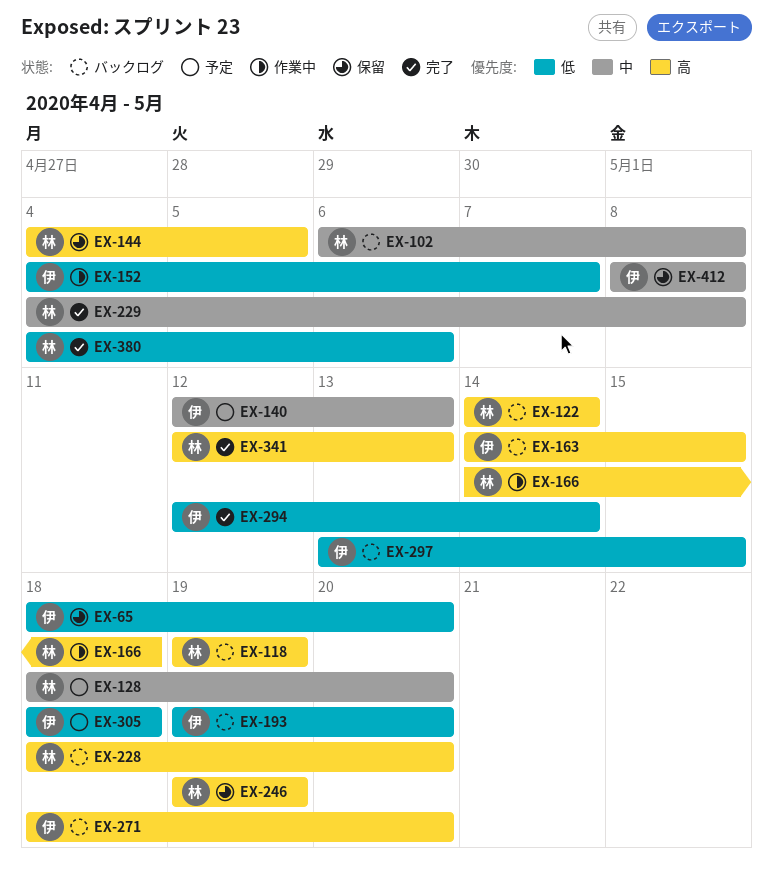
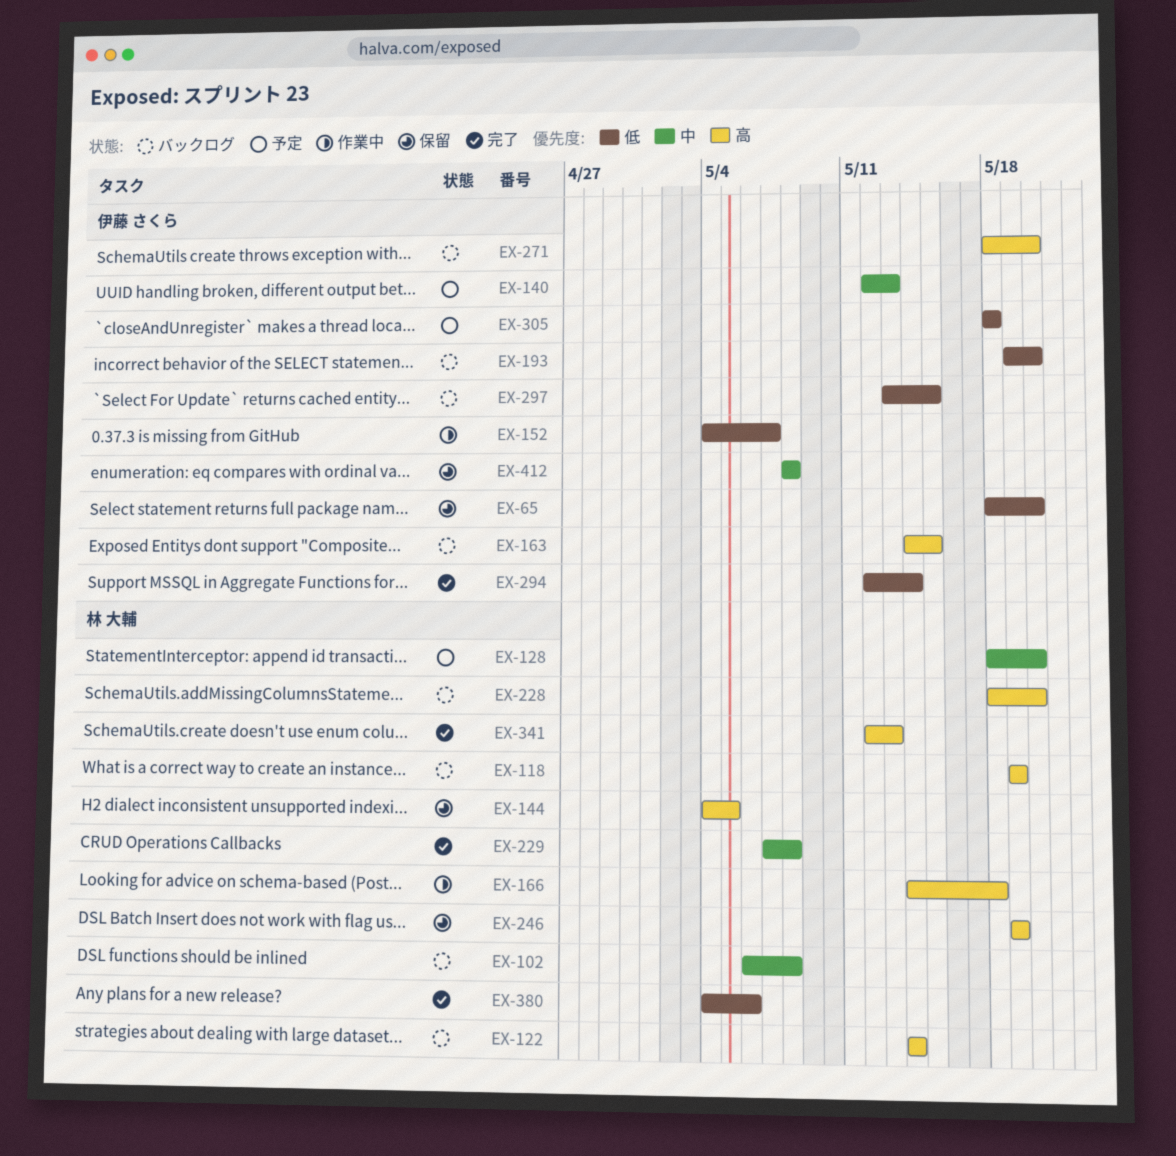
EX-229, start: May 4 -> May 7

